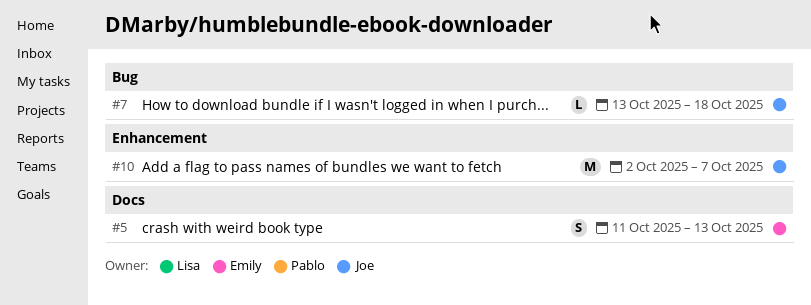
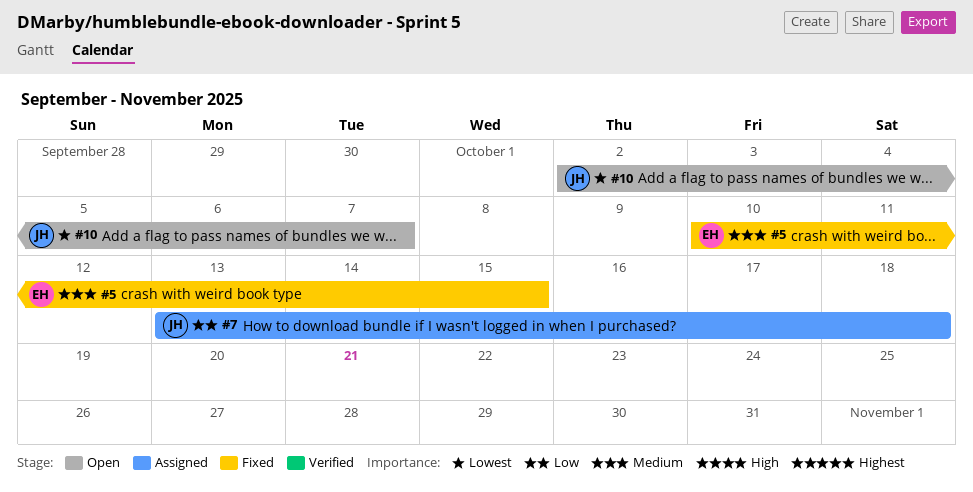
#5, start: Oct 11 -> Oct 10
#5, due: Oct 13 -> Oct 15

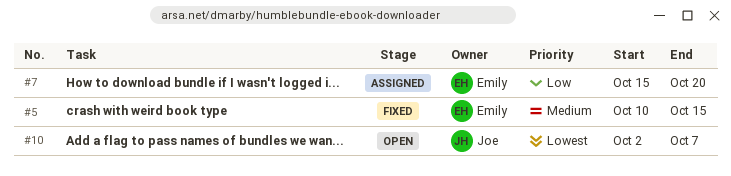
#7, owner: Joe -> Emily
#7, start: Oct 13 -> Oct 15
#7, due: Oct 18 -> Oct 20

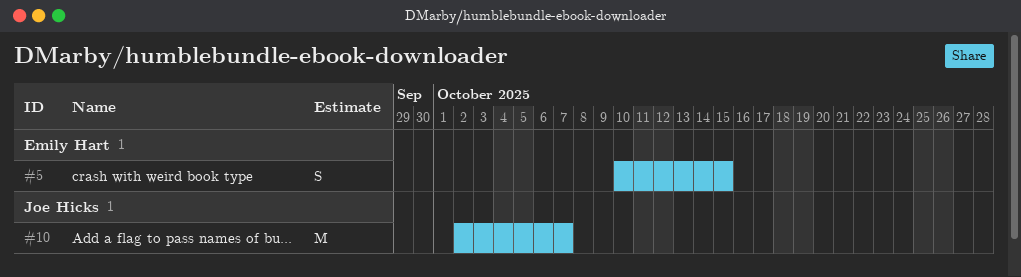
#7: present -> none

